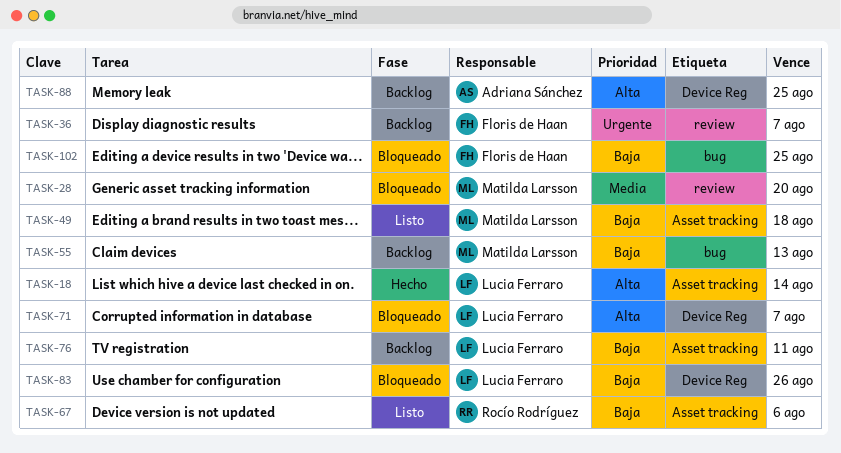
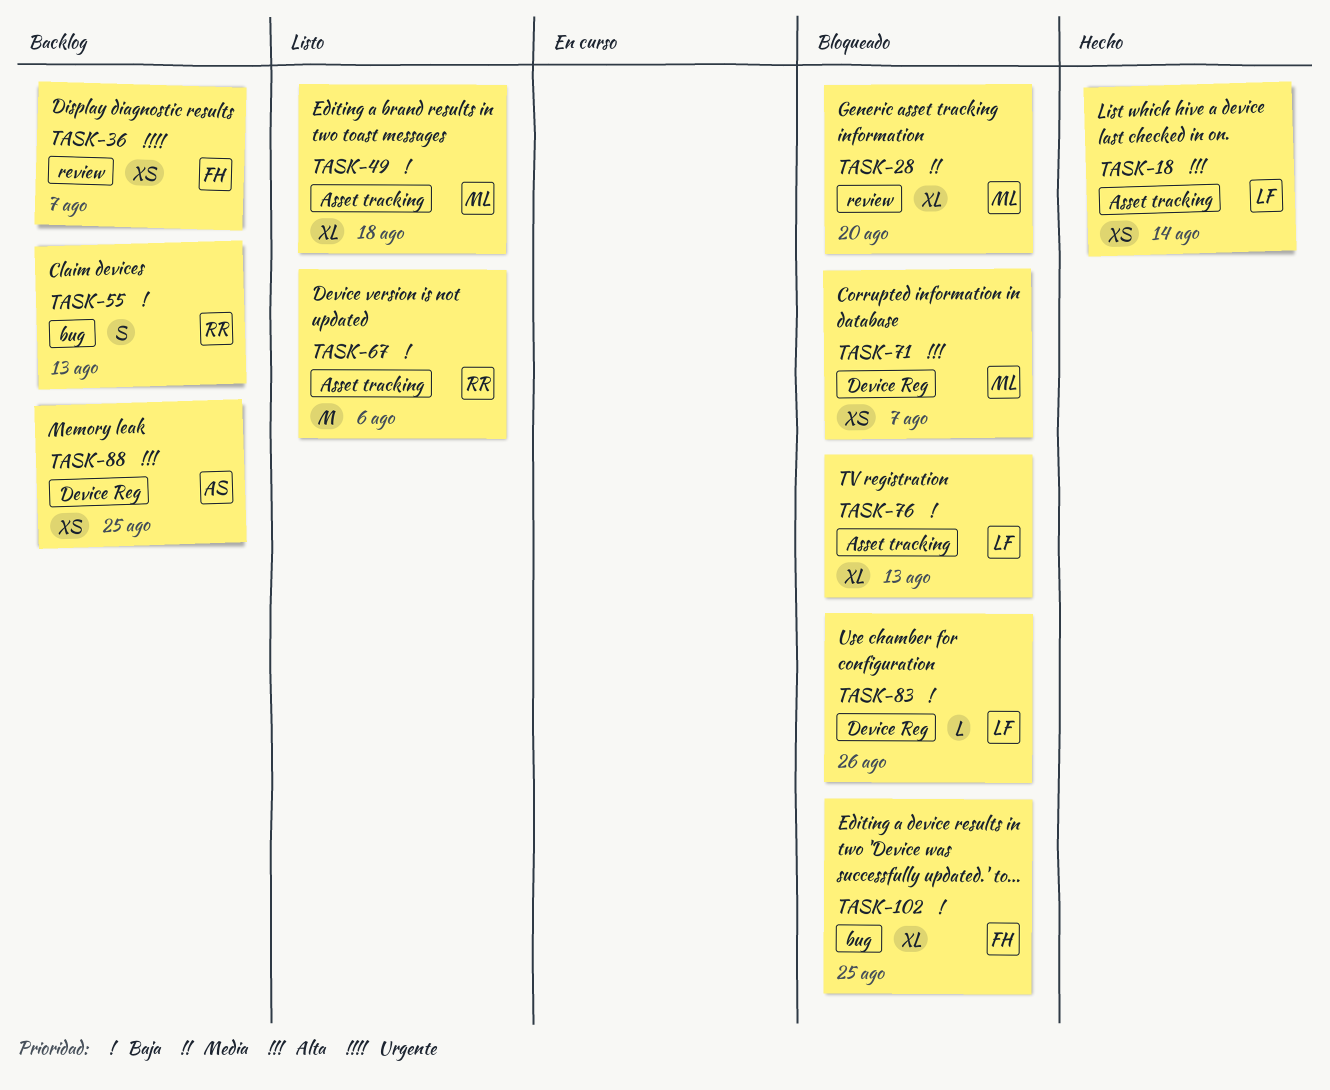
TASK-55, owner: Matilda Larsson -> Rocío Rodríguez
TASK-71, owner: Lucia Ferraro -> Matilda Larsson
TASK-76, status: Backlog -> Bloqueado
TASK-76, due: Aug 11 -> Aug 13

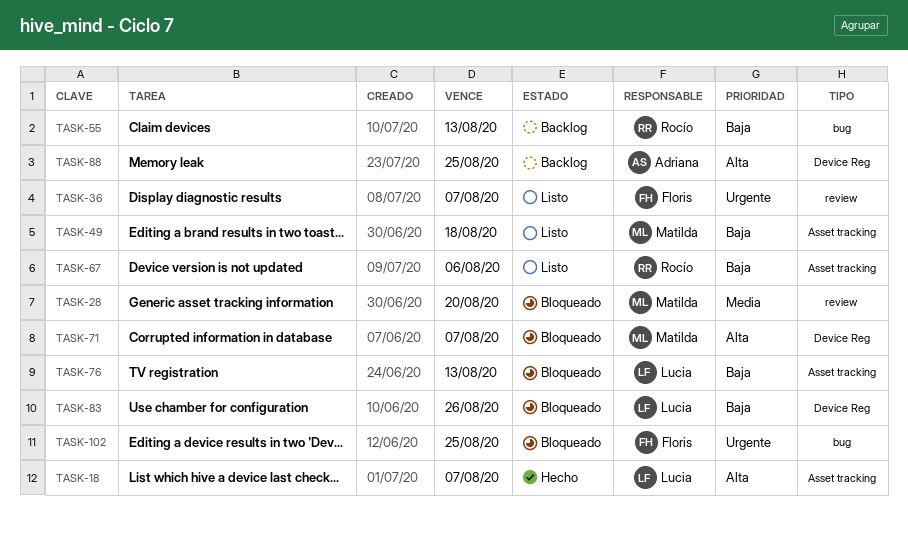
TASK-18, due: Aug 14 -> Aug 7
TASK-36, status: Backlog -> Listo
TASK-102, priority: Baja -> Urgente

